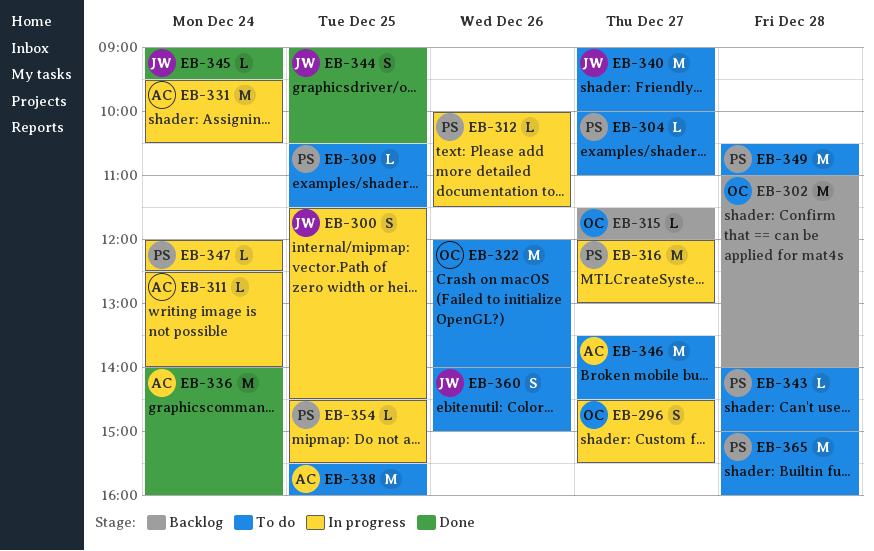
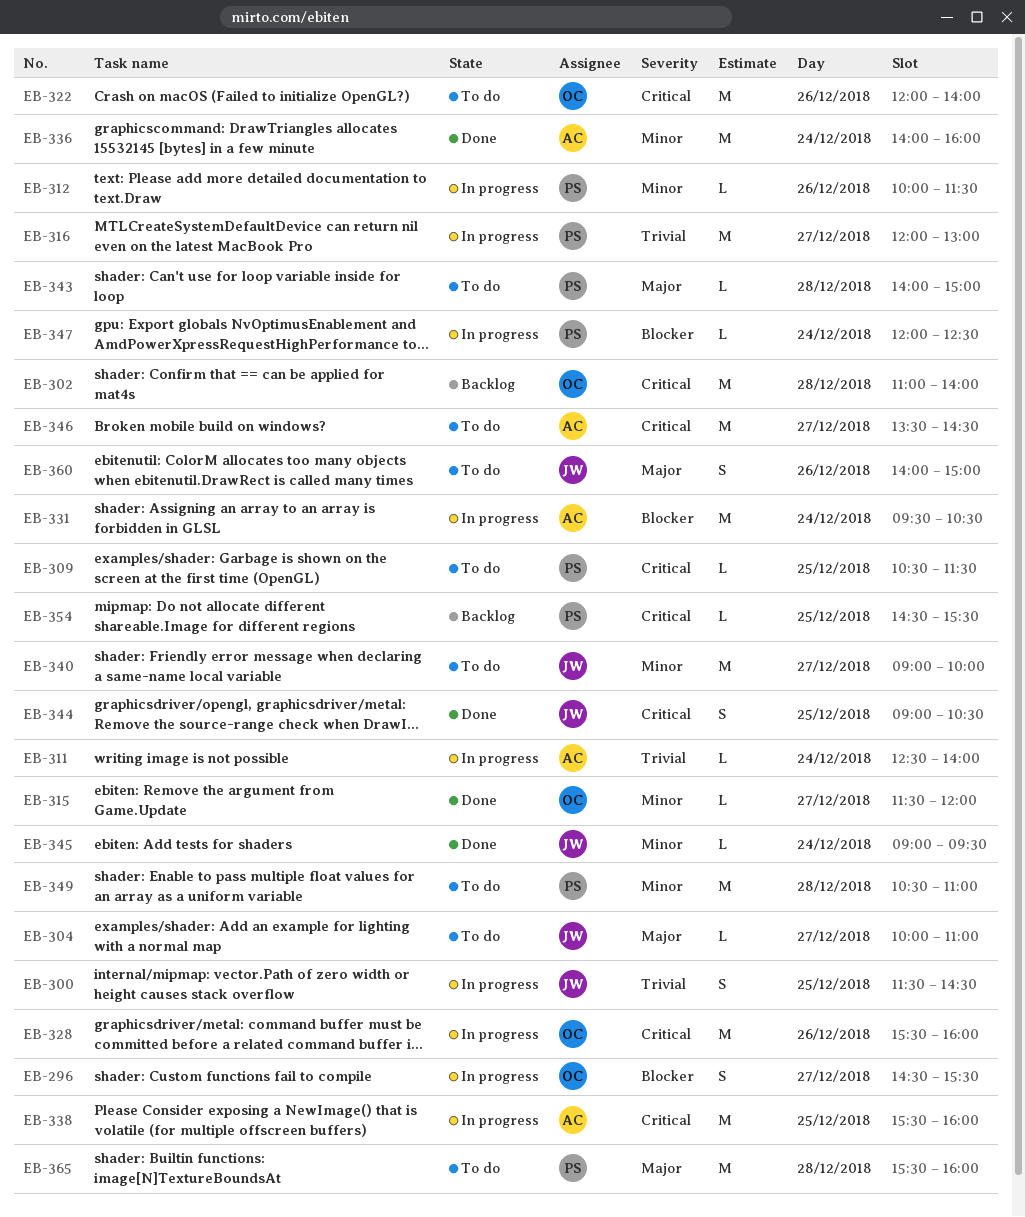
EB-304, owner: PS -> JW
EB-315, status: Backlog -> Done
EB-328: none -> present
EB-338, status: To do -> In progress
EB-354, status: In progress -> Backlog
EB-365, begins: 15:00 -> 15:30

